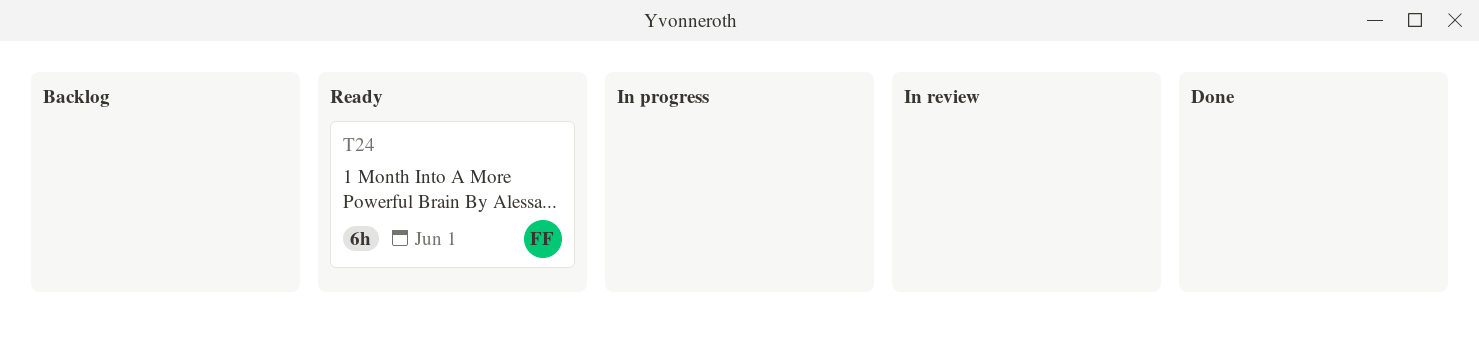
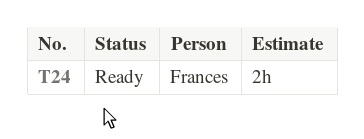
T24, estimate: 6h -> 2h

